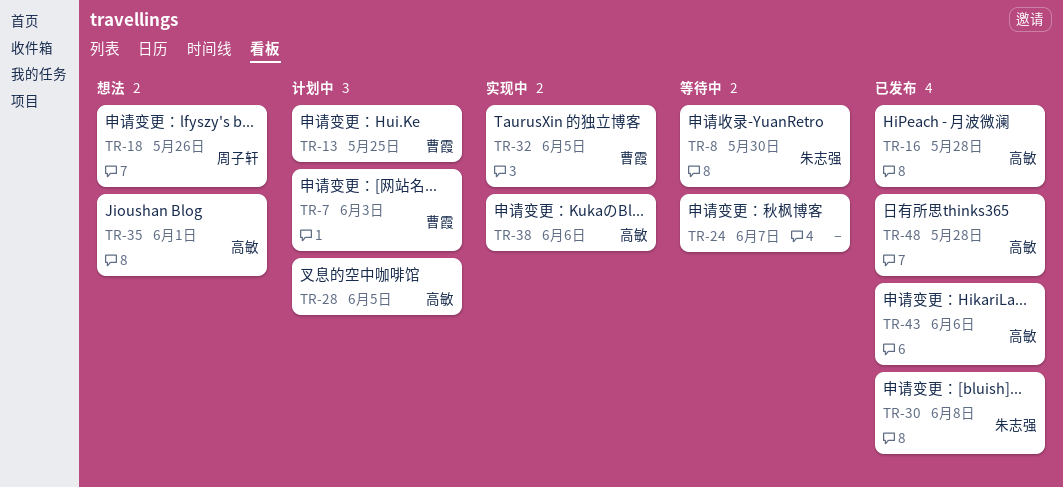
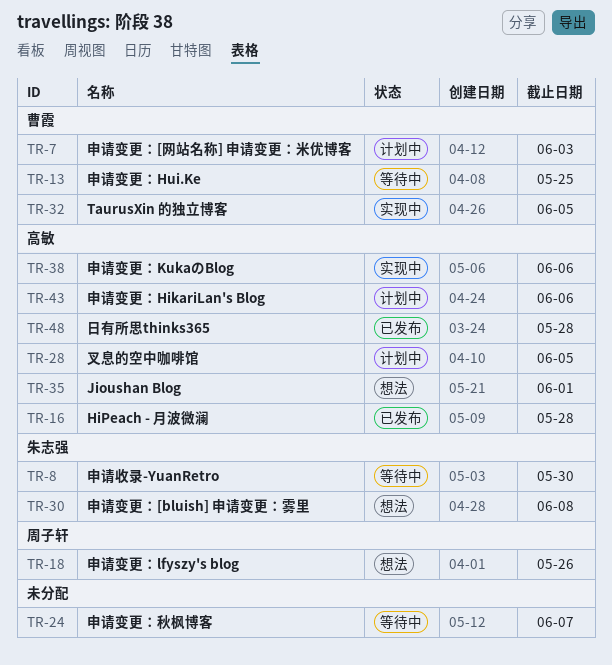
TR-13, status: 计划中 -> 等待中
TR-30, status: 已发布 -> 想法
TR-43, status: 已发布 -> 计划中

